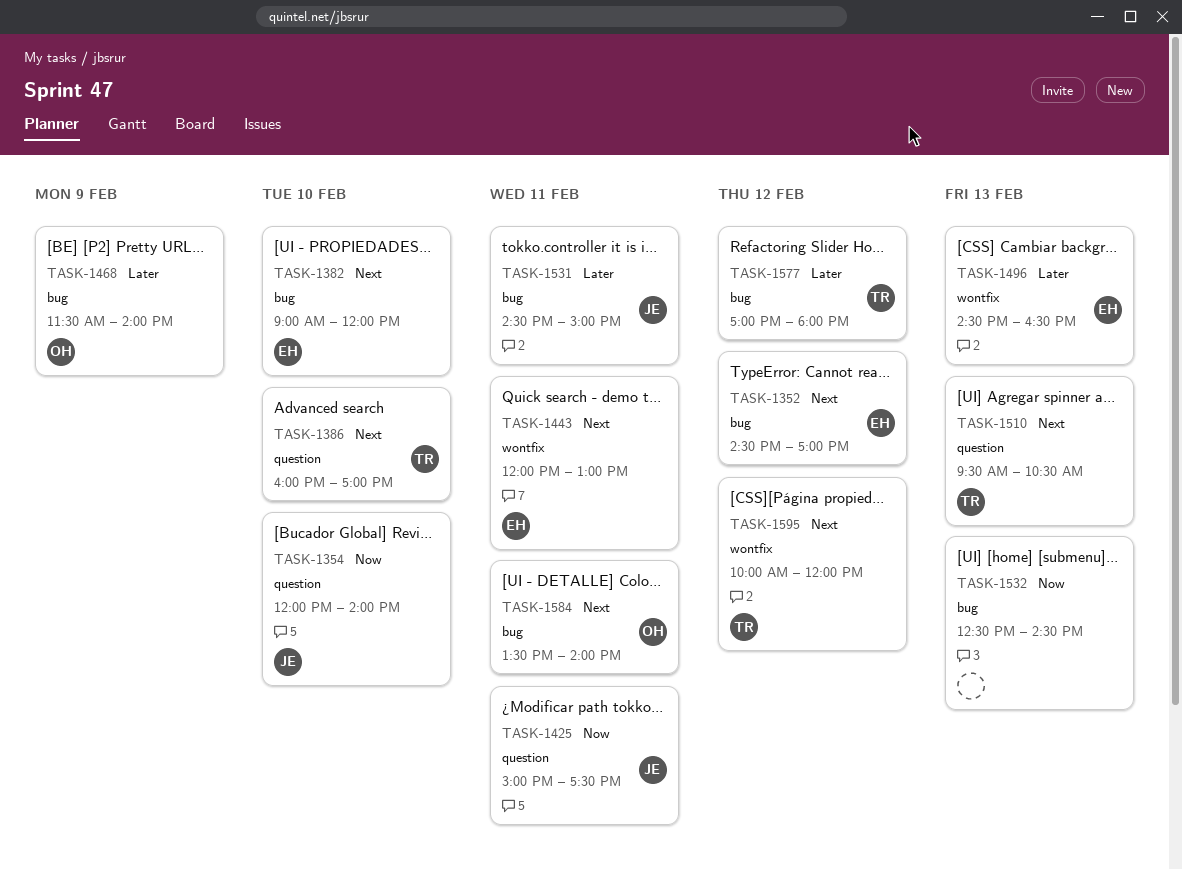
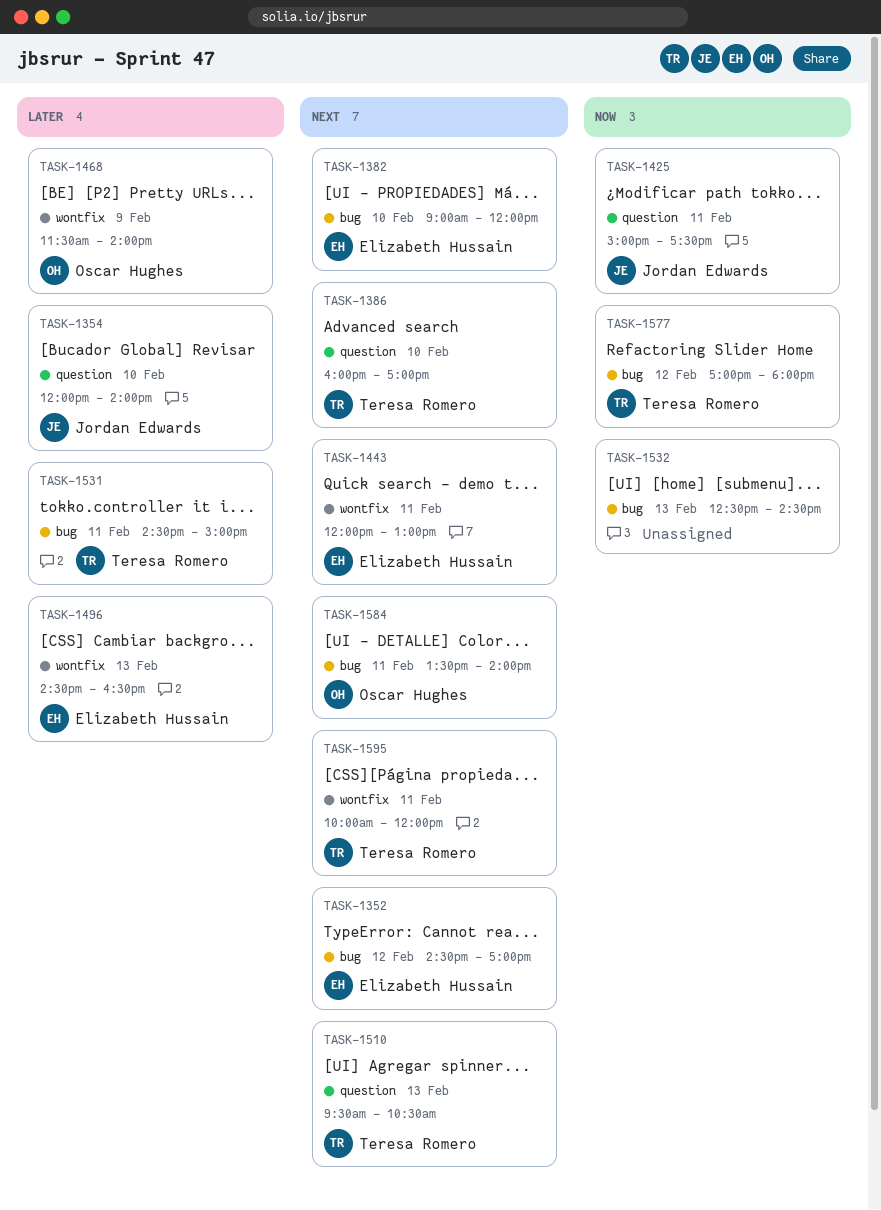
TASK-1354, priority: Now -> Later
TASK-1468, label: bug -> wontfix
TASK-1531, owner: Jordan Edwards -> Teresa Romero
TASK-1577, priority: Later -> Now
TASK-1595, day: Feb 12 -> Feb 11

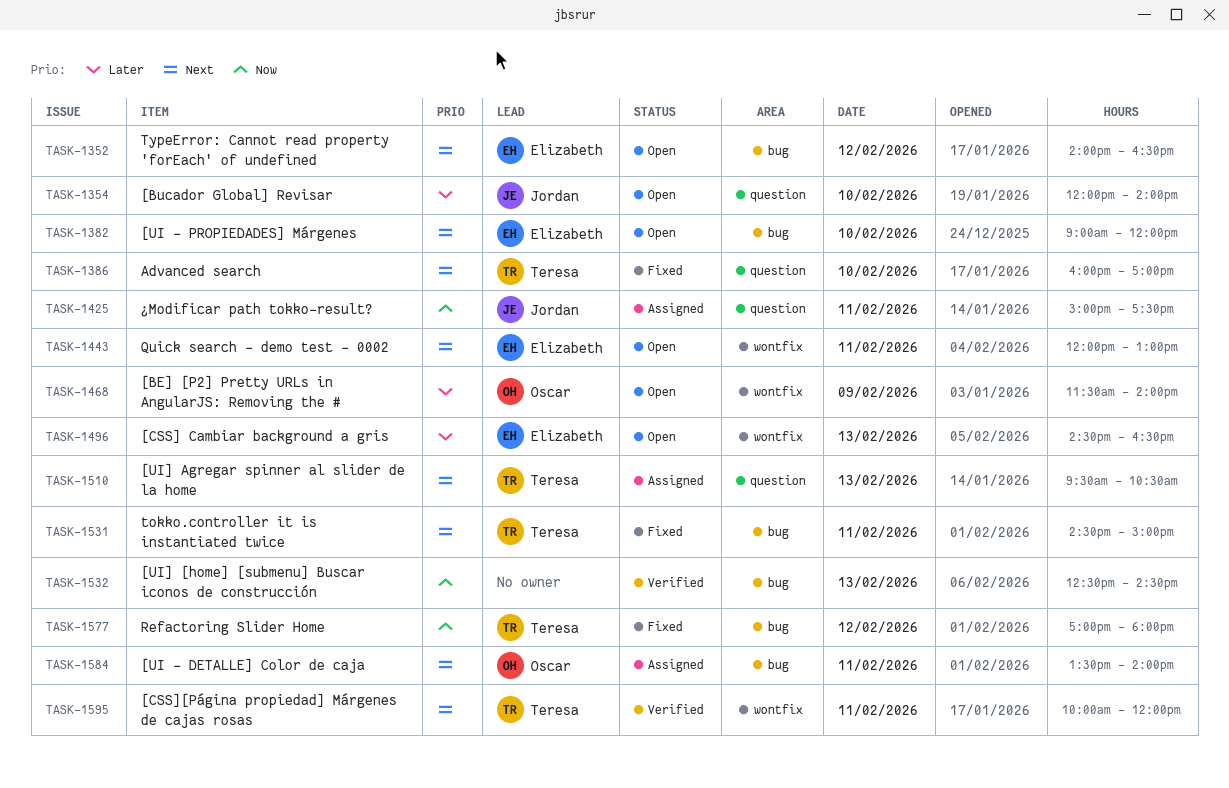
TASK-1352, begins: 14:30 -> 14:00
TASK-1352, ends: 17:00 -> 16:30
TASK-1531, priority: Later -> Next

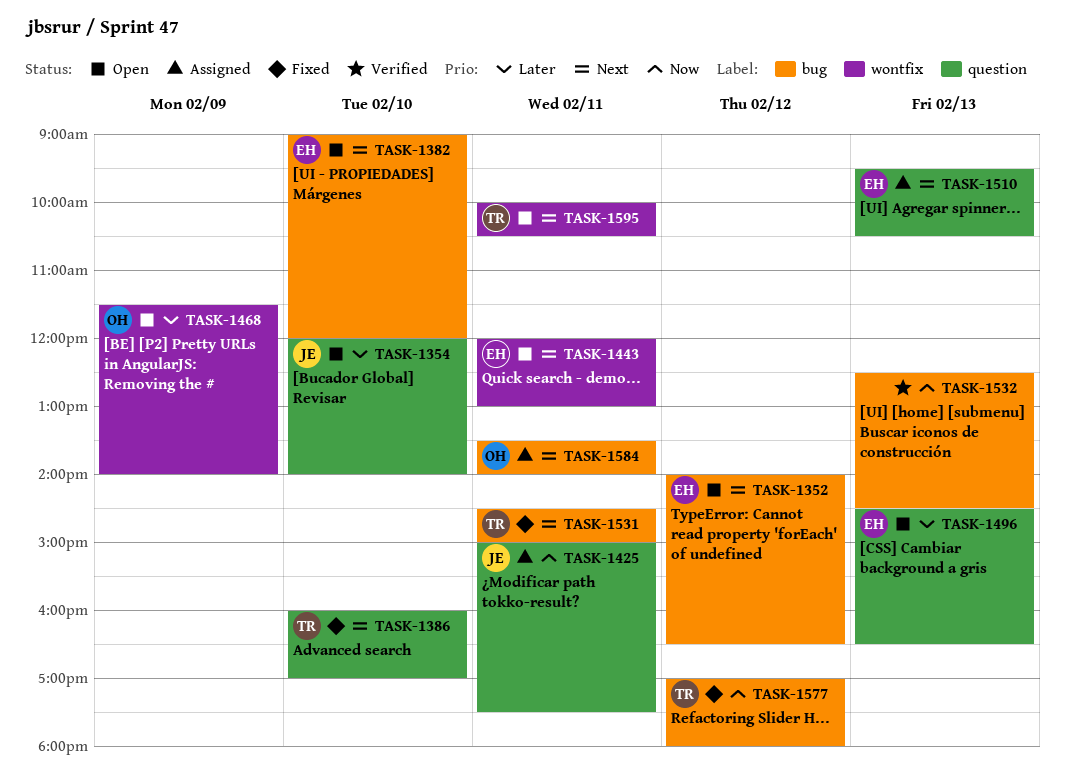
TASK-1496, label: wontfix -> question
TASK-1510, owner: Teresa -> Elizabeth
TASK-1595, status: Verified -> Open
TASK-1595, ends: 12:00 -> 10:30

